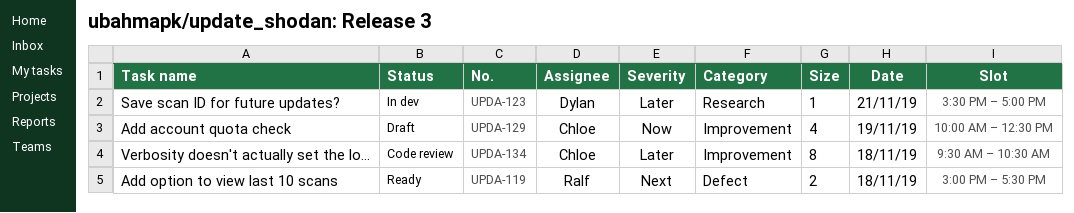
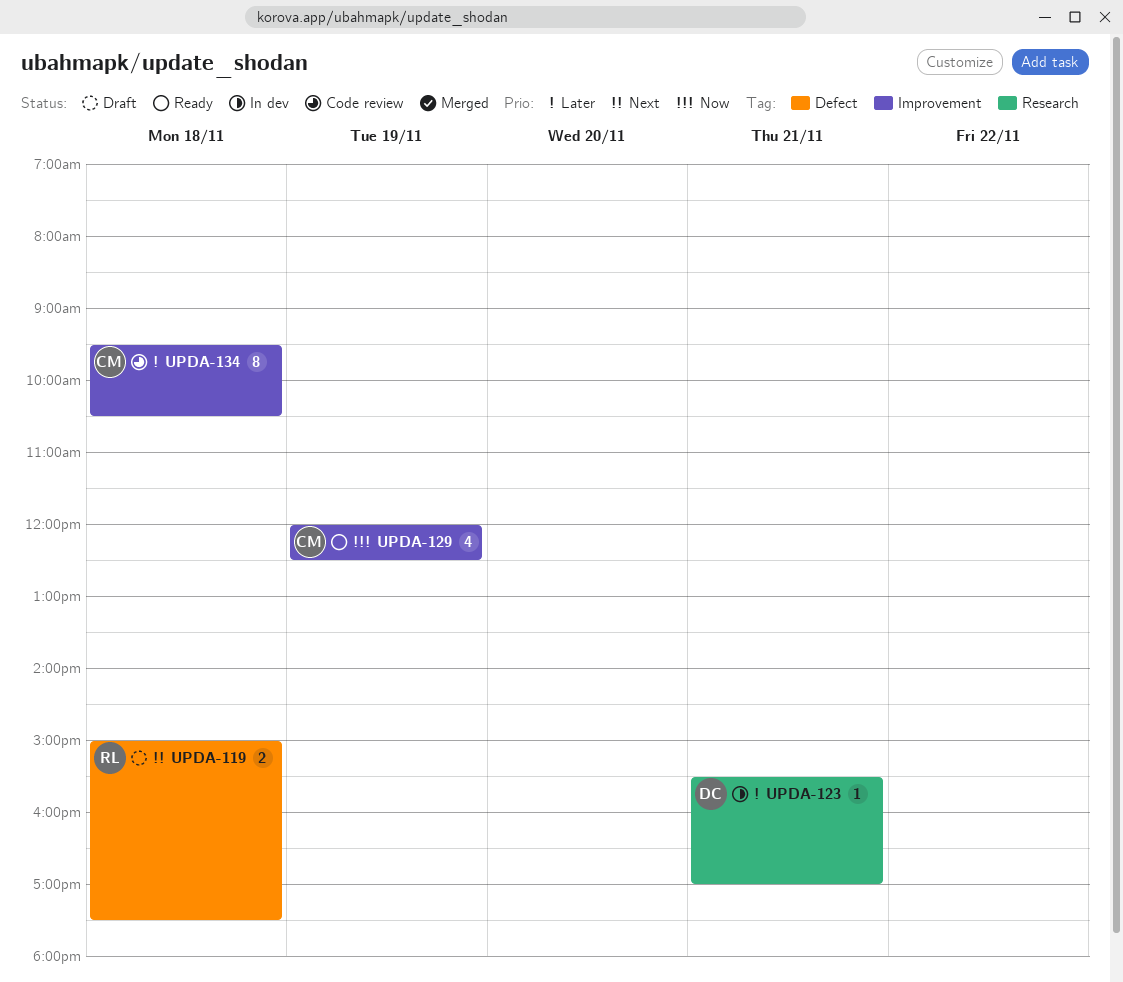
UPDA-119, status: Ready -> Draft
UPDA-129, status: Draft -> Ready
UPDA-129, begins: 10:00 -> 12:00

